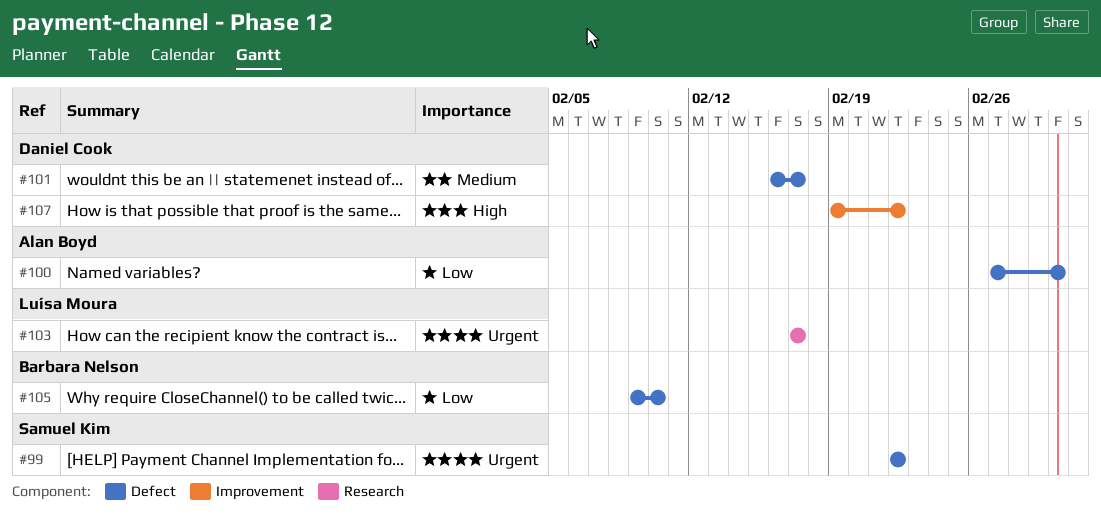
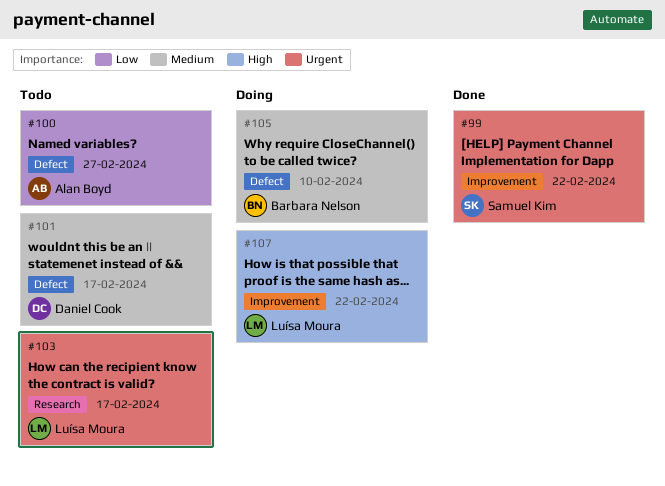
#99, label: Defect -> Improvement
#100, due: Mar 1 -> Feb 27
#105, priority: Low -> Medium
#107, owner: Daniel Cook -> Luísa Moura

